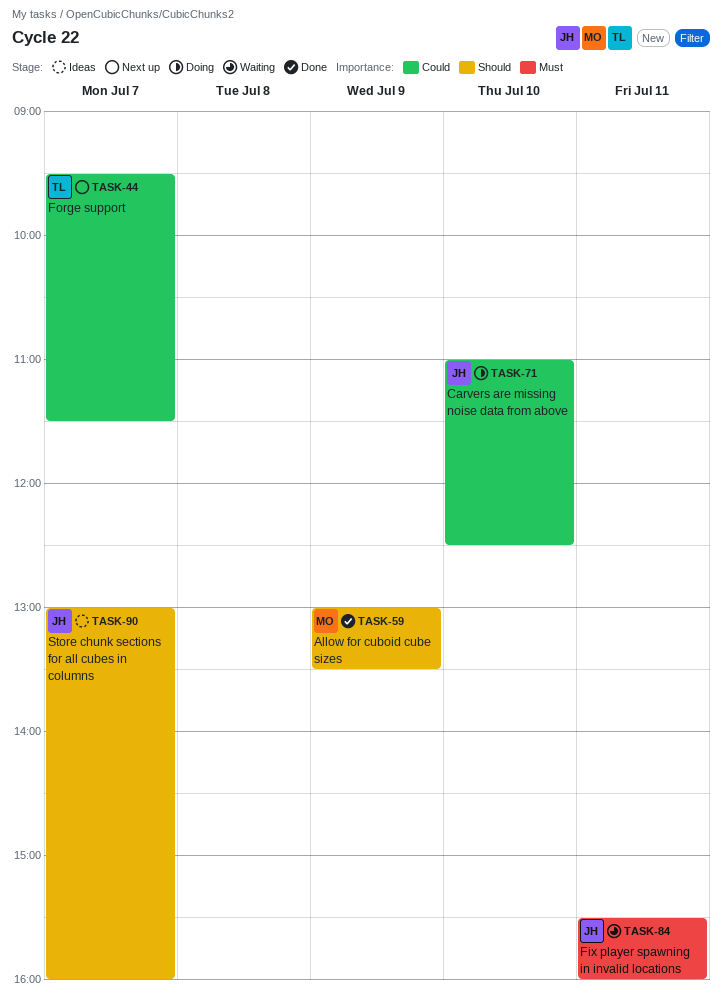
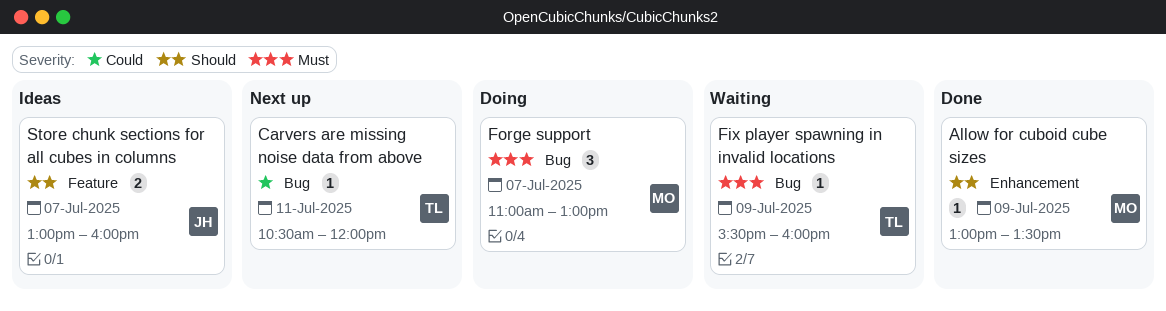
Carvers are missing noise data from above, status: Doing -> Next up
Carvers are missing noise data from above, owner: JH -> TL
Carvers are missing noise data from above, day: Jul 10 -> Jul 11
Carvers are missing noise data from above, begins: 11:00 -> 10:30
Carvers are missing noise data from above, ends: 12:30 -> 12:00
Fix player spawning in invalid locations, owner: JH -> TL
Fix player spawning in invalid locations, day: Jul 11 -> Jul 9
Forge support, status: Next up -> Doing
Forge support, owner: TL -> MO
Forge support, priority: Could -> Must
Forge support, begins: 09:30 -> 11:00
Forge support, ends: 11:30 -> 13:00

